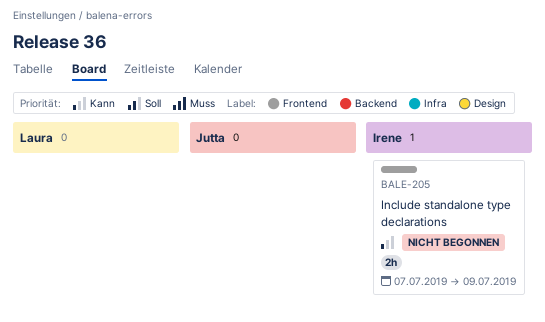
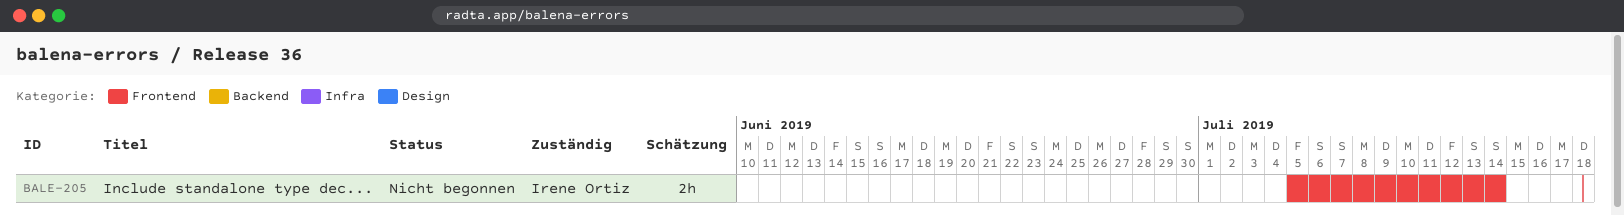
BALE-205, start: Jul 7 -> Jul 5
BALE-205, due: Jul 9 -> Jul 14

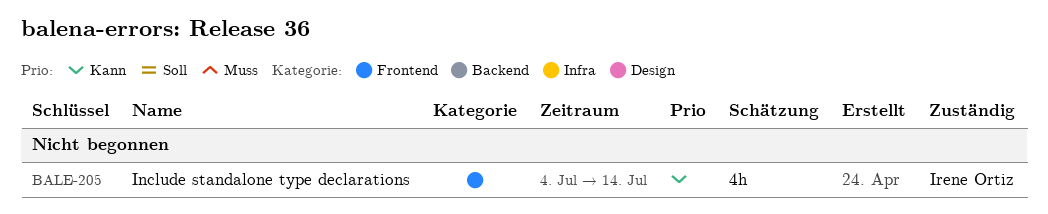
BALE-205, estimate: 2h -> 4h
BALE-205, start: Jul 5 -> Jul 4

